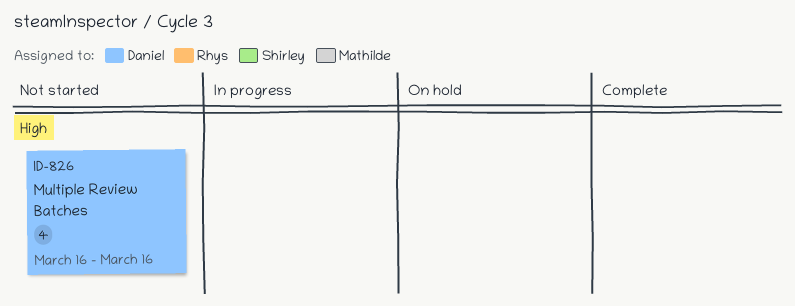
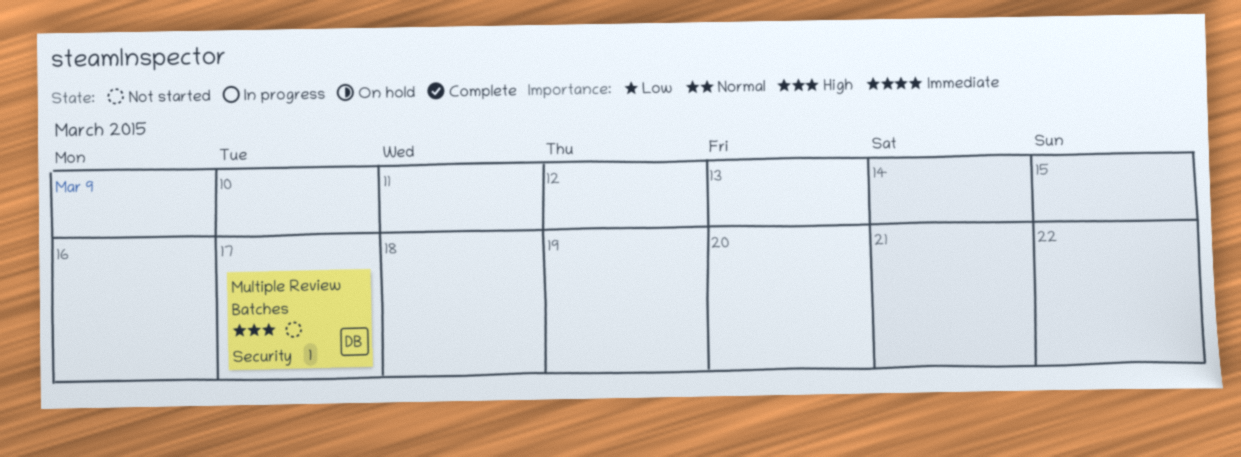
Multiple Review Batches, estimate: 4 -> 1
Multiple Review Batches, due: Mar 16 -> Mar 17

